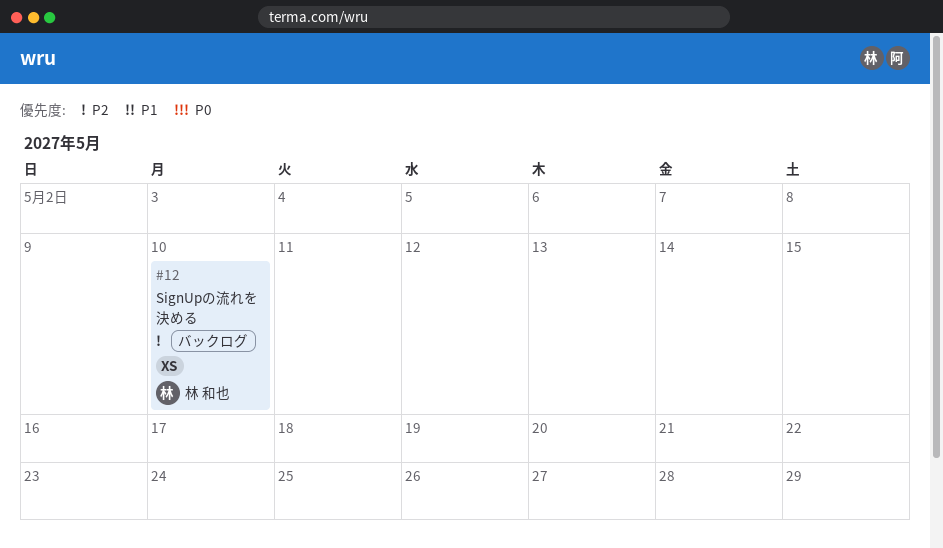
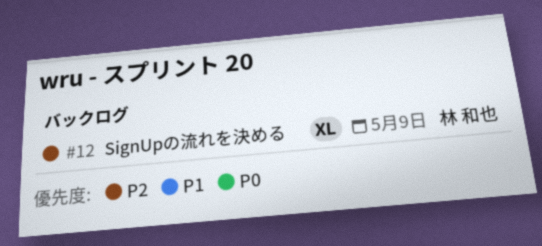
#12, estimate: XS -> XL
#12, due: May 10 -> May 9

